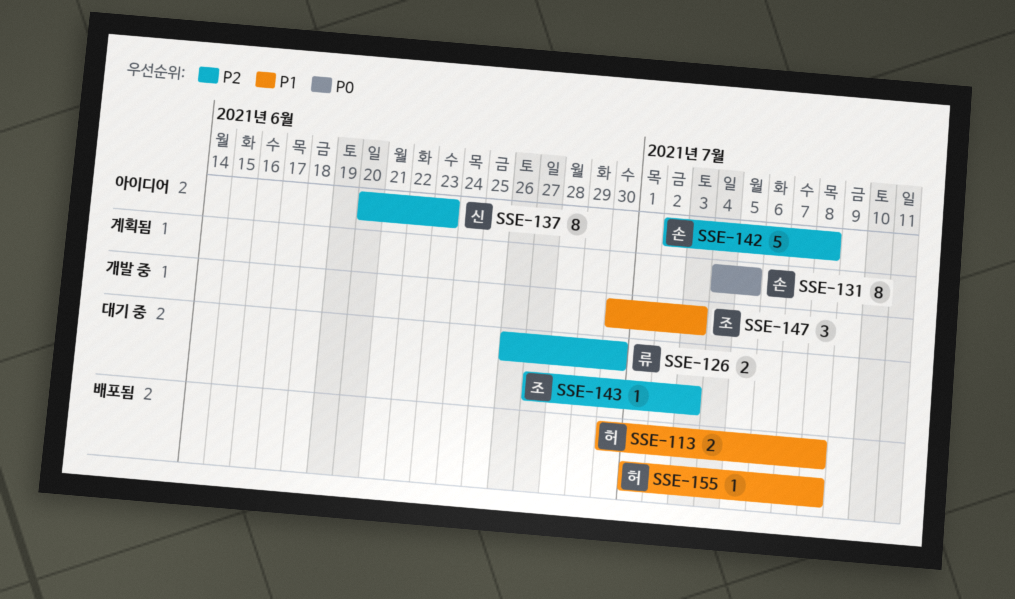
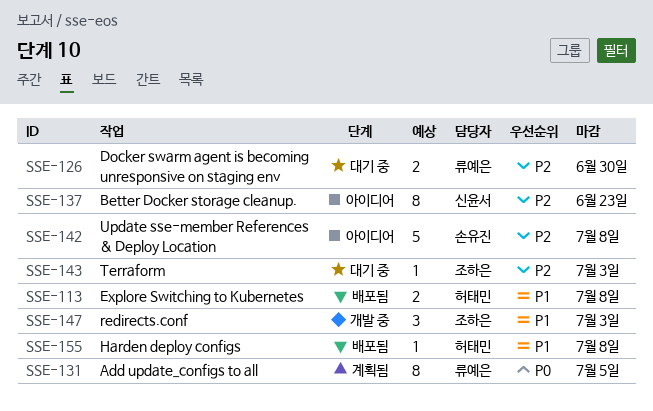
SSE-131, owner: 손유진 -> 류예은

